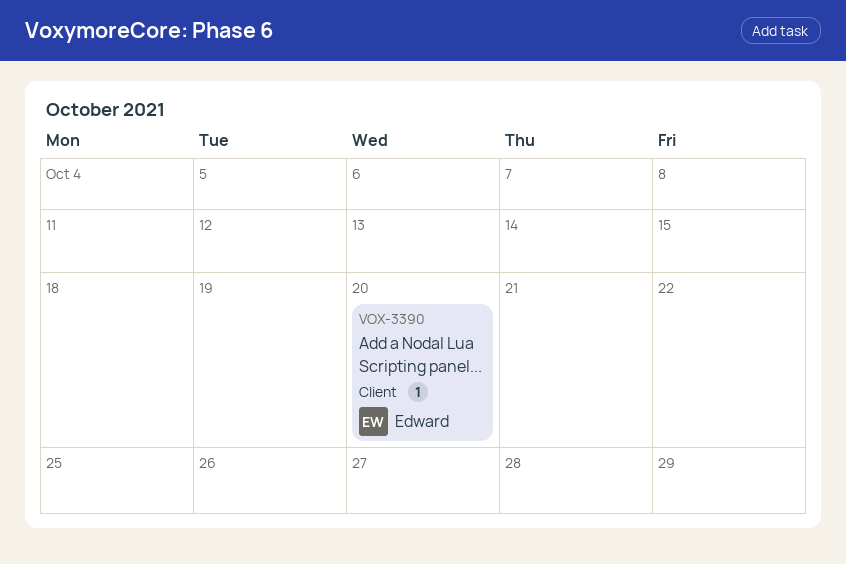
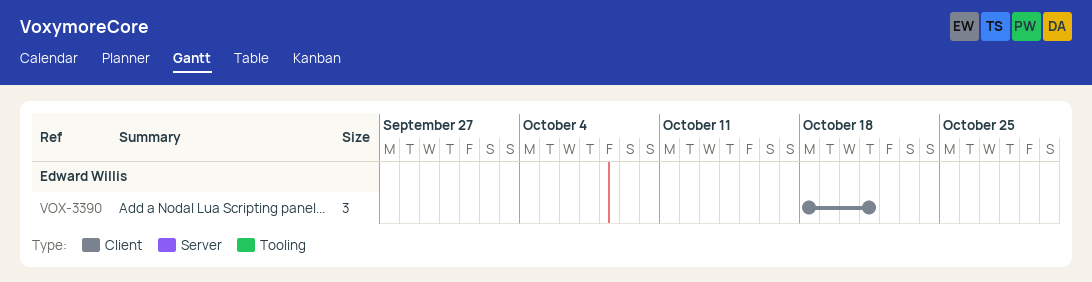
VOX-3390, estimate: 1 -> 3
VOX-3390, due: Oct 20 -> Oct 21

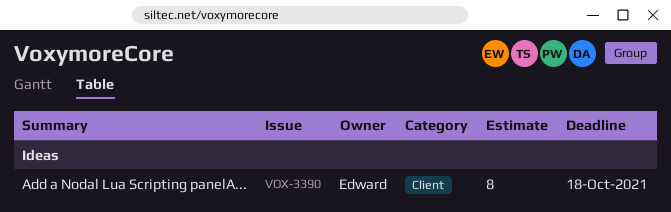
VOX-3390, estimate: 3 -> 8
VOX-3390, due: Oct 21 -> Oct 18

